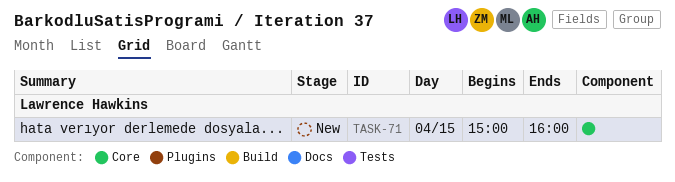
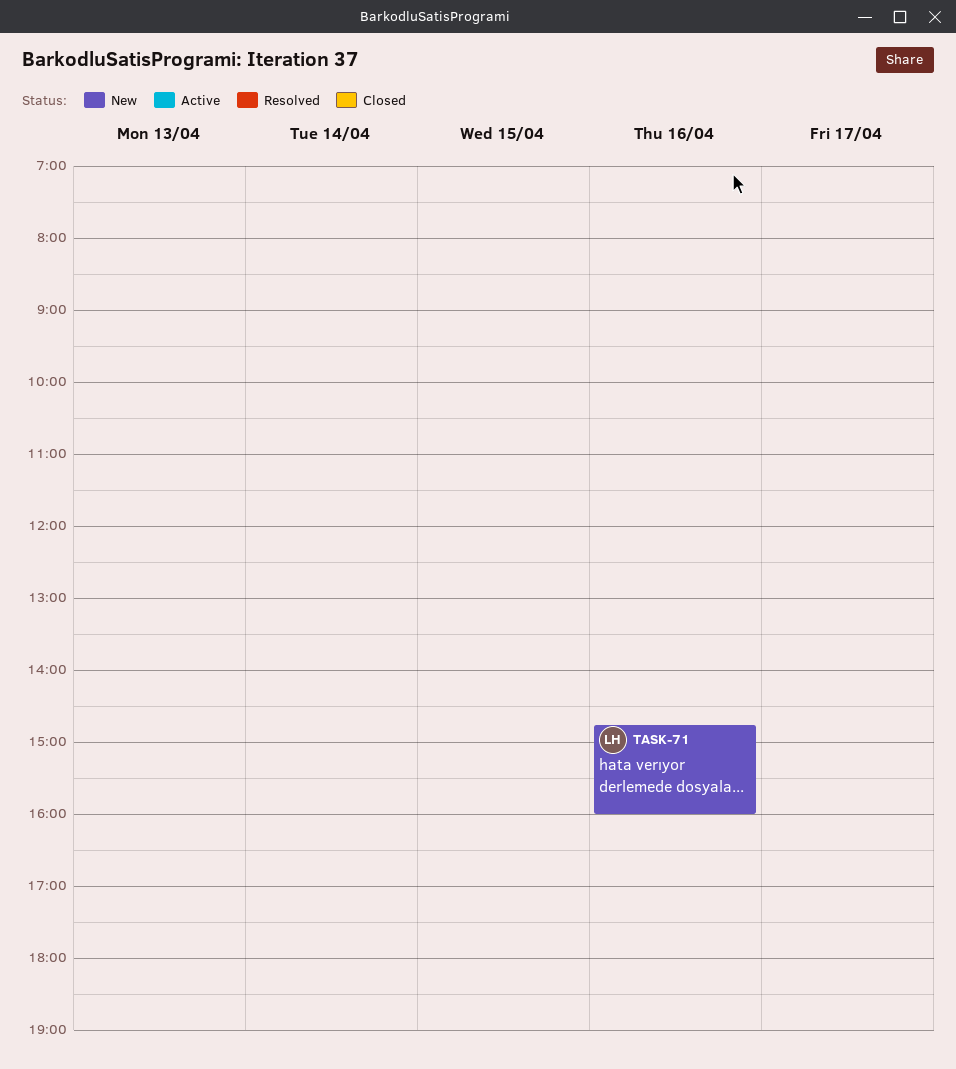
TASK-71, day: Apr 15 -> Apr 16
TASK-71, begins: 15:00 -> 14:45

